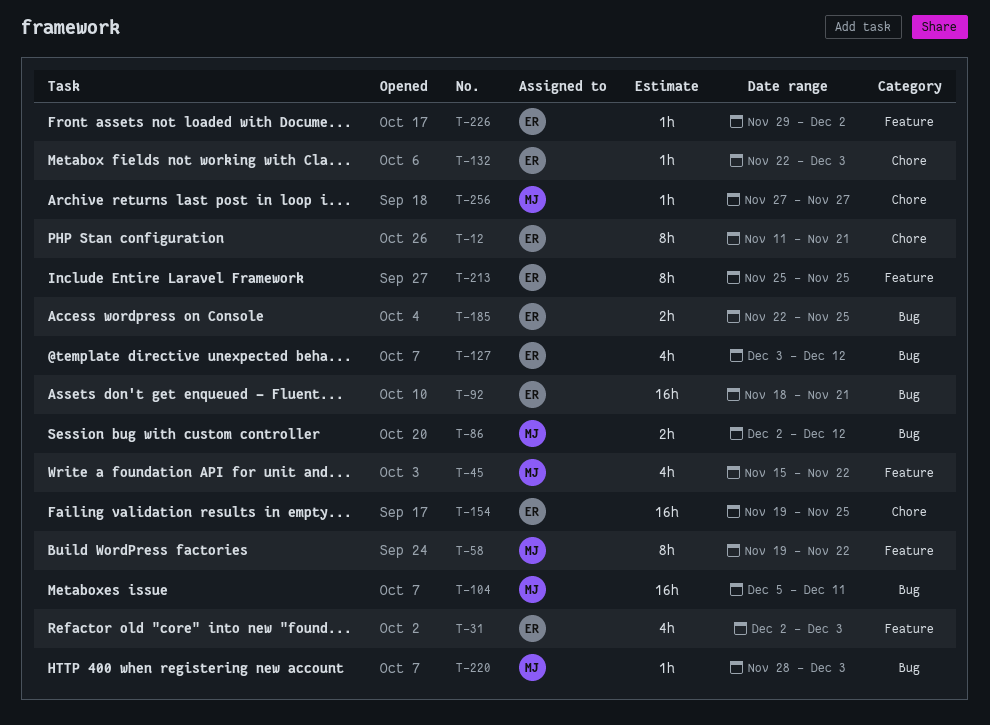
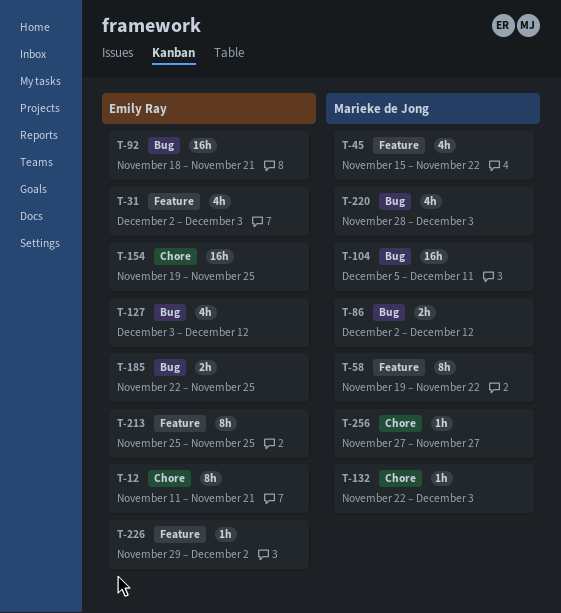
T-132, owner: Emily Ray -> Marieke de Jong
T-220, estimate: 1h -> 4h

